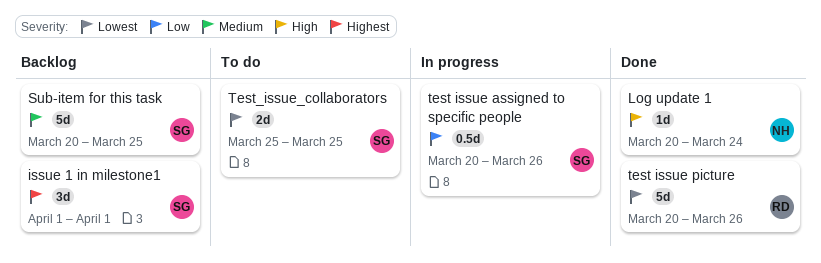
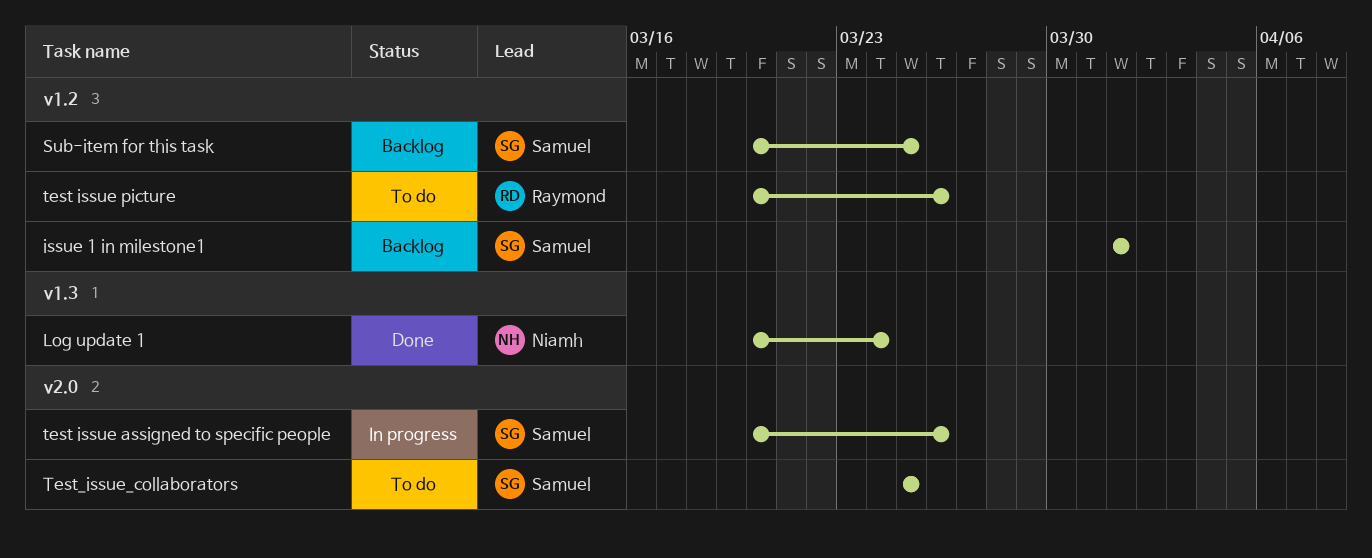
test issue picture, status: Done -> To do

